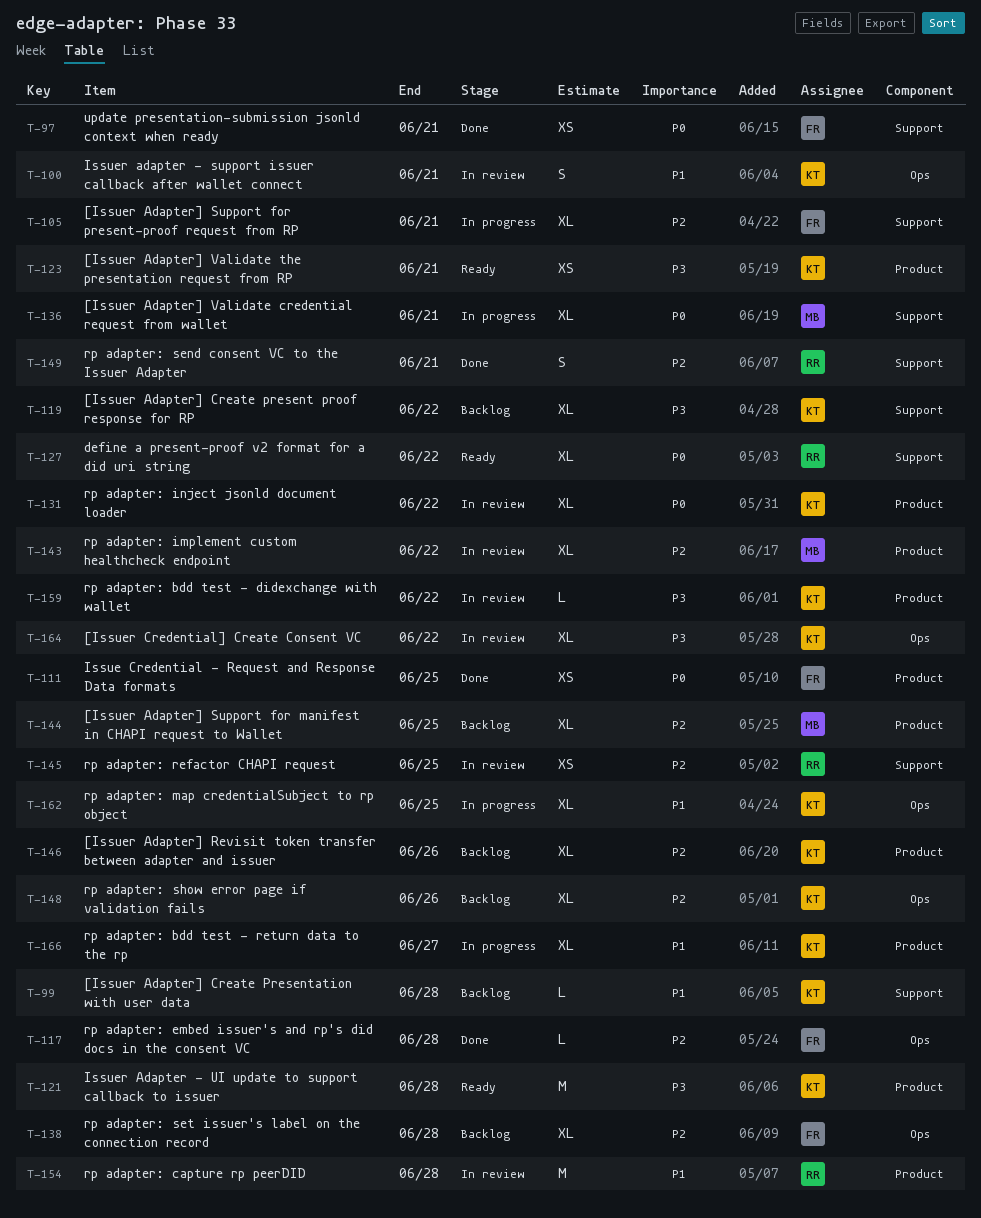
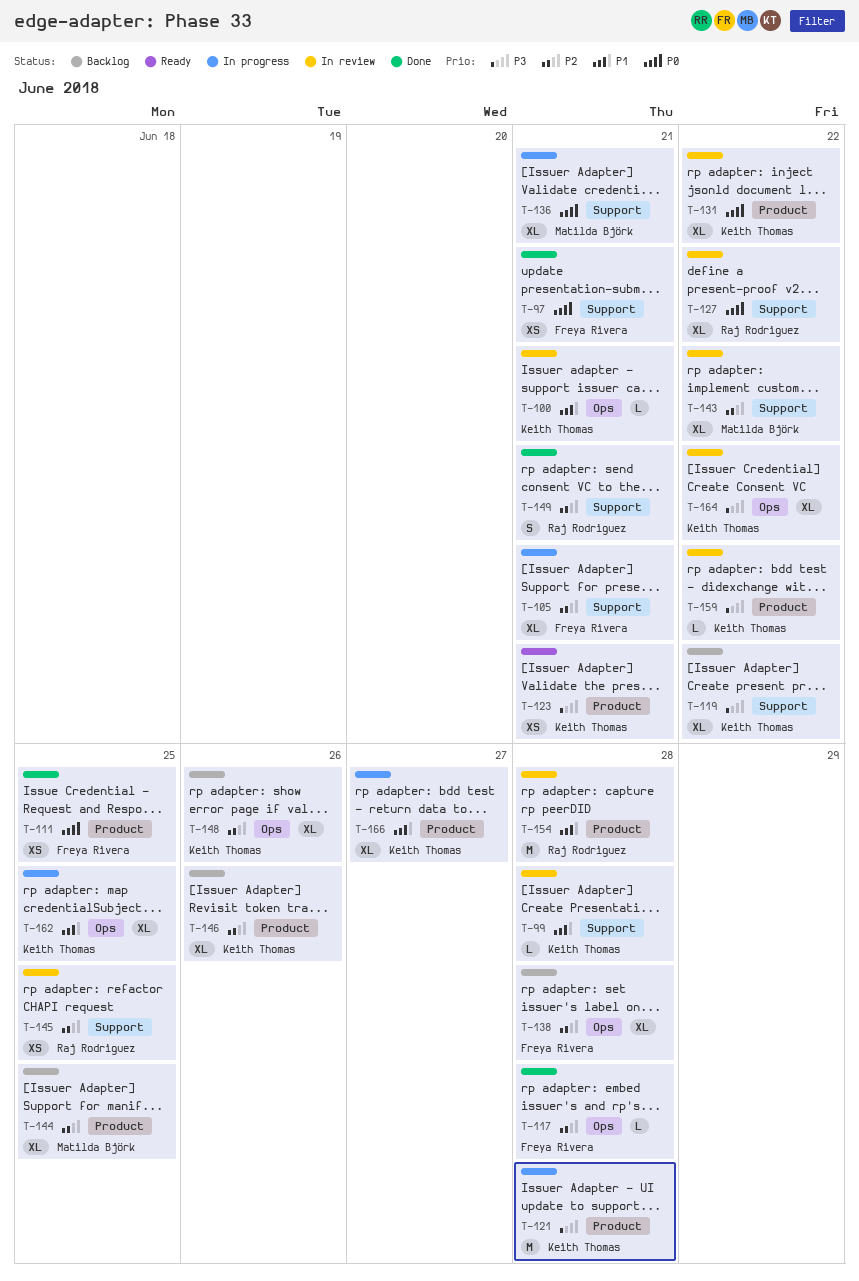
T-99, status: Backlog -> In review
T-100, estimate: S -> L
T-121, status: Ready -> In progress
T-127, status: Ready -> In review
T-143, label: Product -> Support

